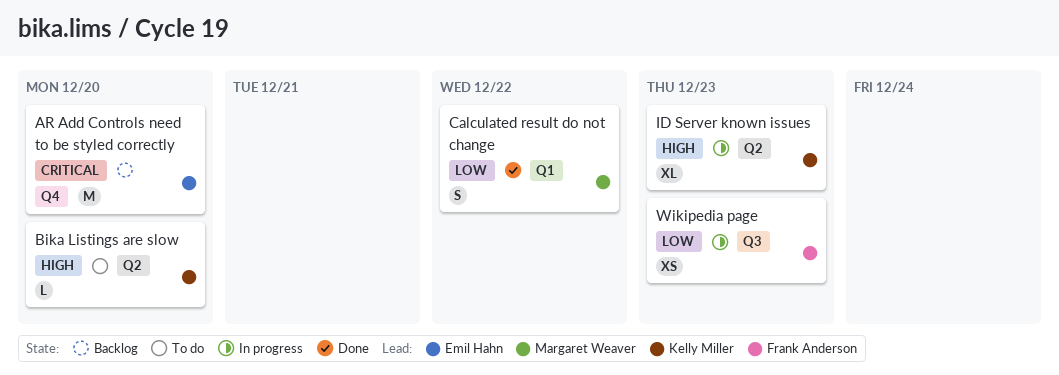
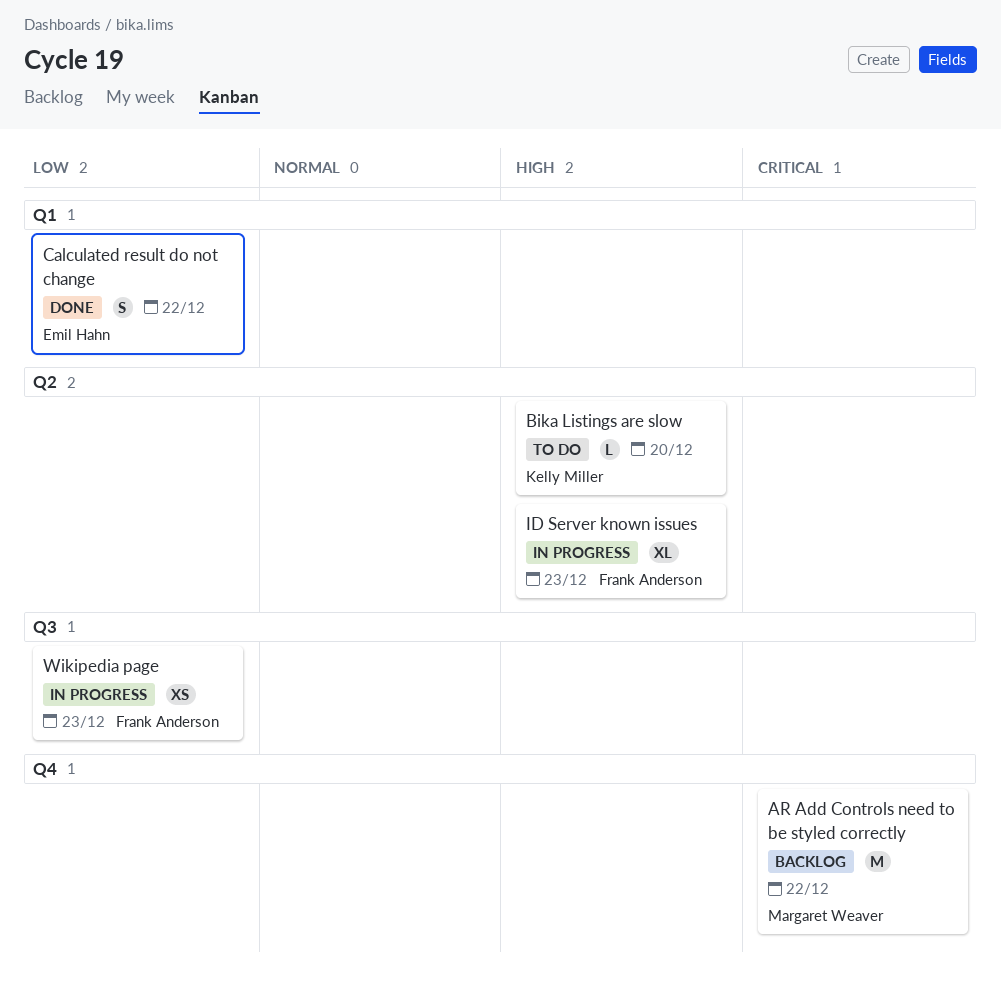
AR Add Controls need to be styled correctly, owner: Emil Hahn -> Margaret Weaver
AR Add Controls need to be styled correctly, due: Dec 20 -> Dec 22
Calculated result do not change, owner: Margaret Weaver -> Emil Hahn
ID Server known issues, owner: Kelly Miller -> Frank Anderson

